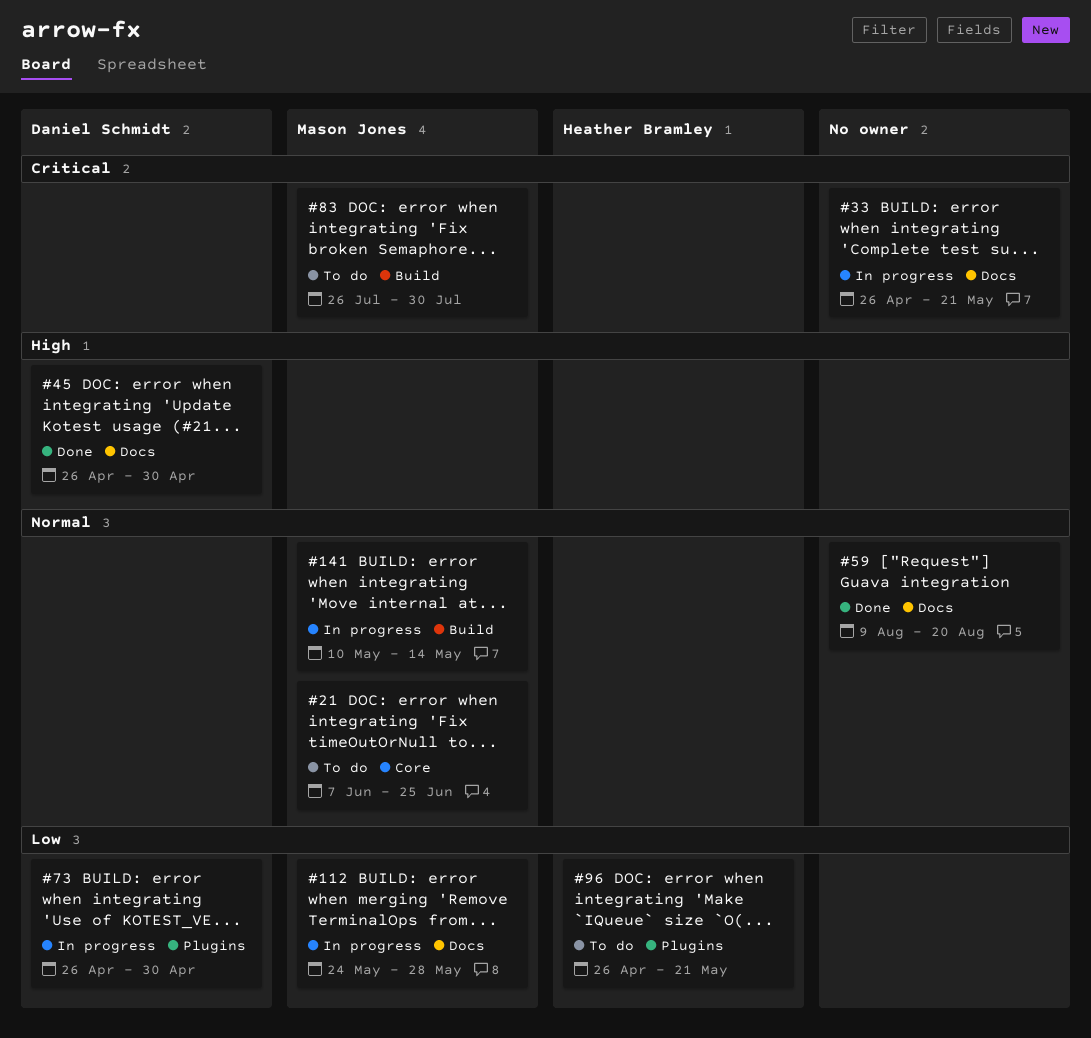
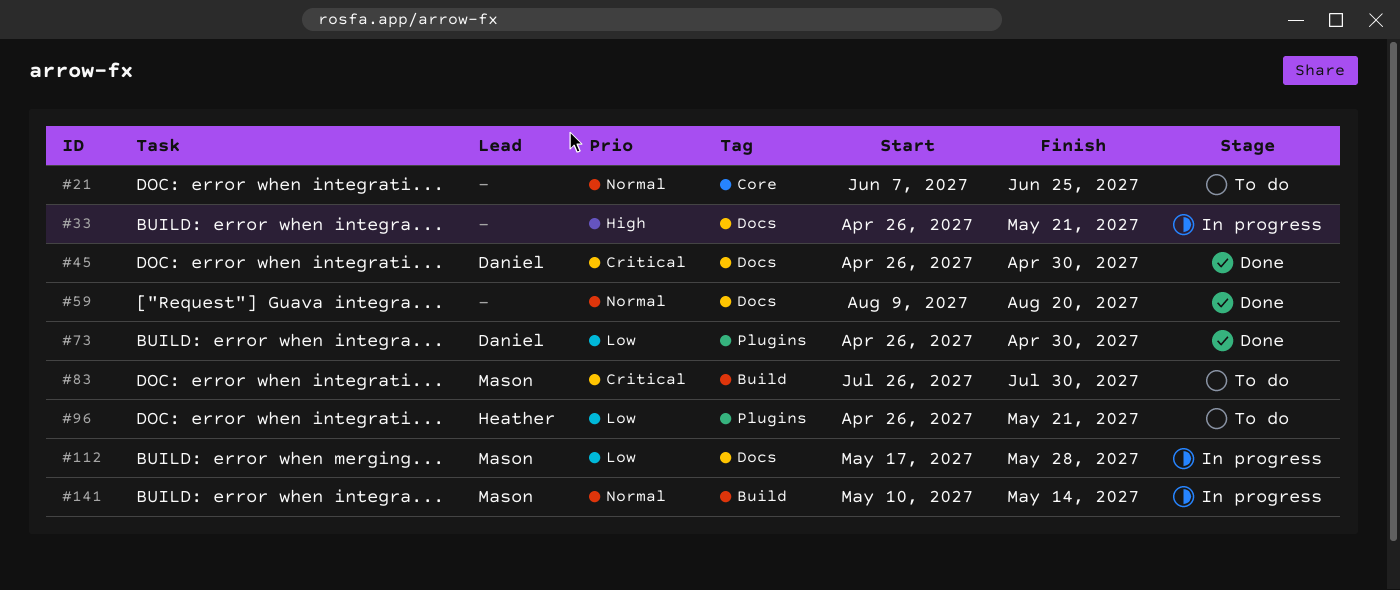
#21, owner: Mason Jones -> none
#33, priority: Critical -> High
#45, priority: High -> Critical
#73, status: In progress -> Done
#112, start: May 24 -> May 17

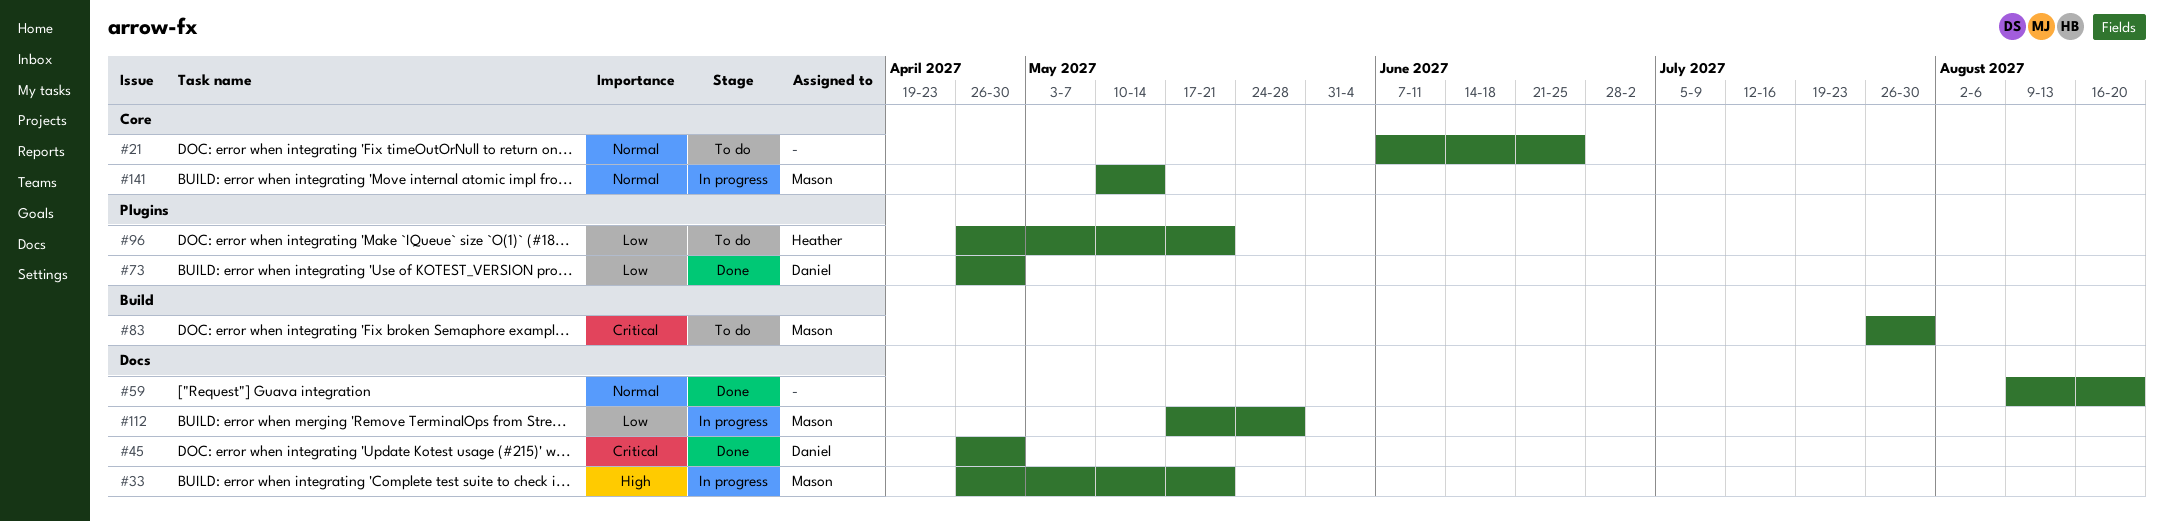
#33, owner: none -> Mason
#141, label: Build -> Core

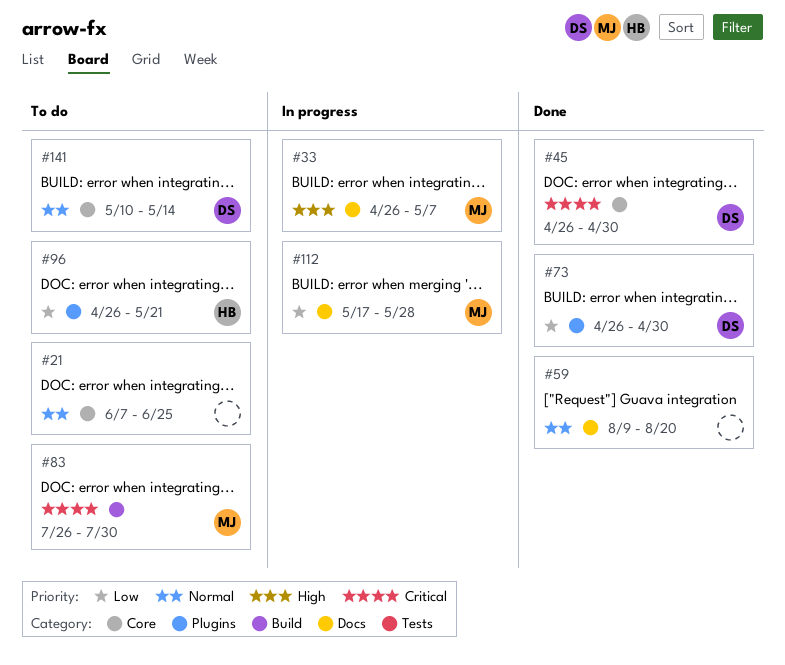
#33, due: May 21 -> May 7
#45, label: Docs -> Core
#141, status: In progress -> To do
#141, owner: Mason -> Daniel

